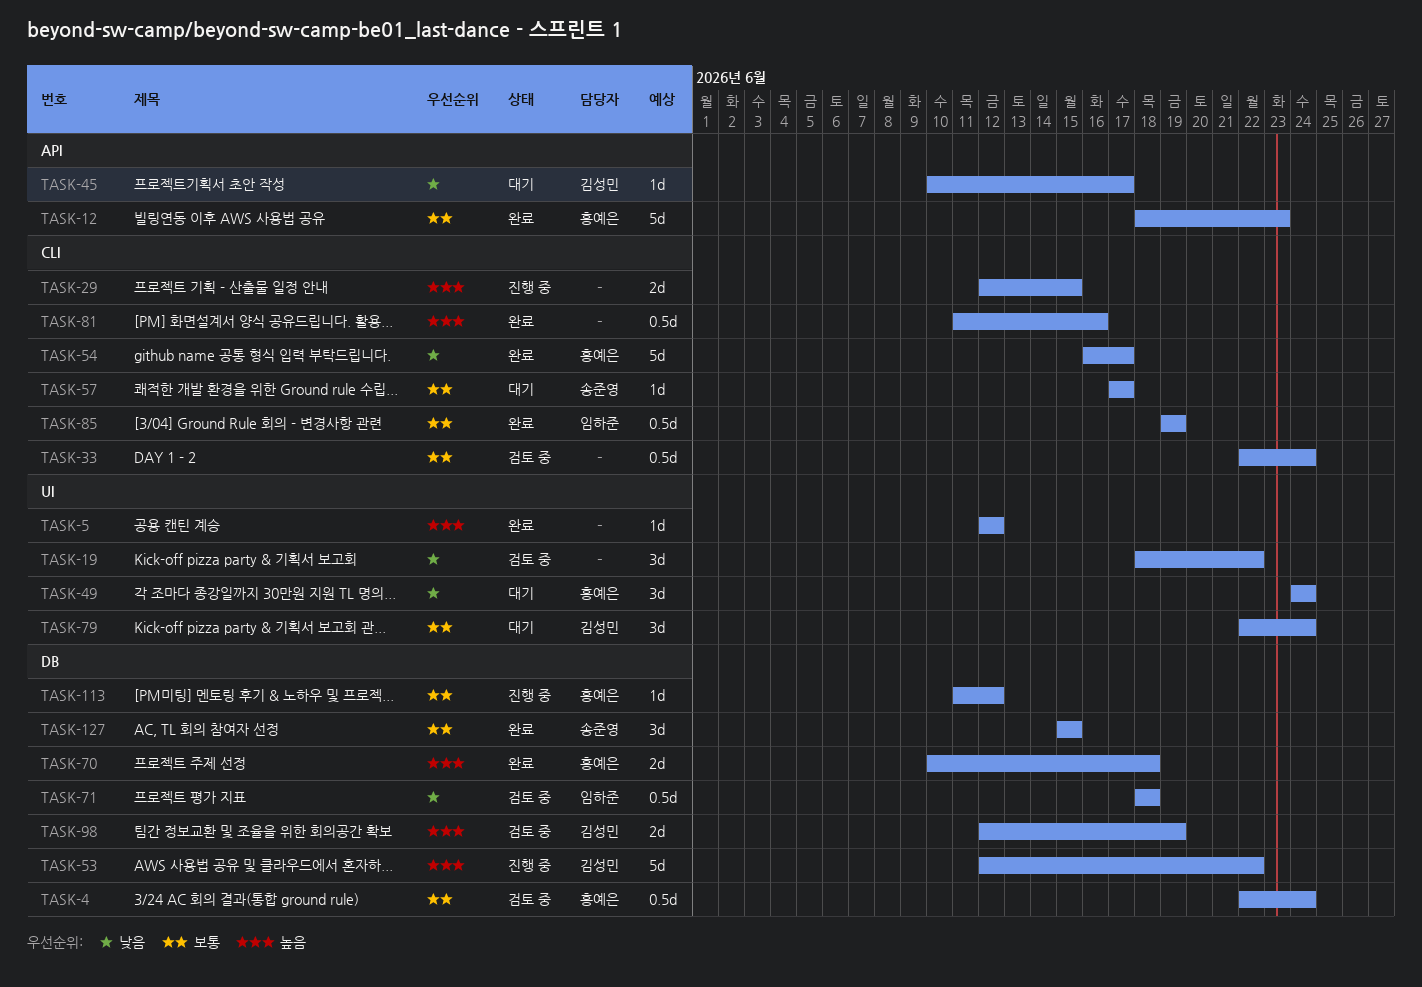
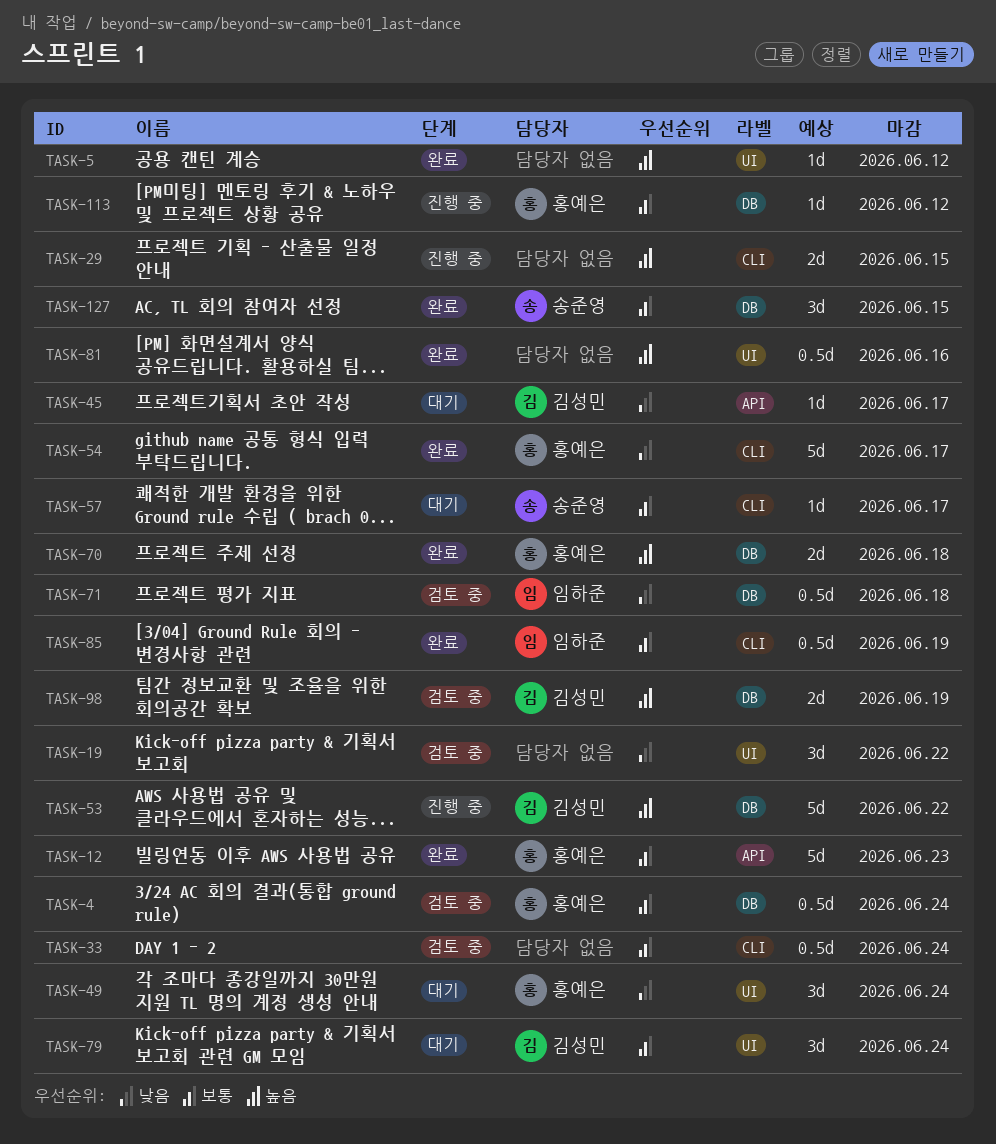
TASK-81, label: CLI -> UI

